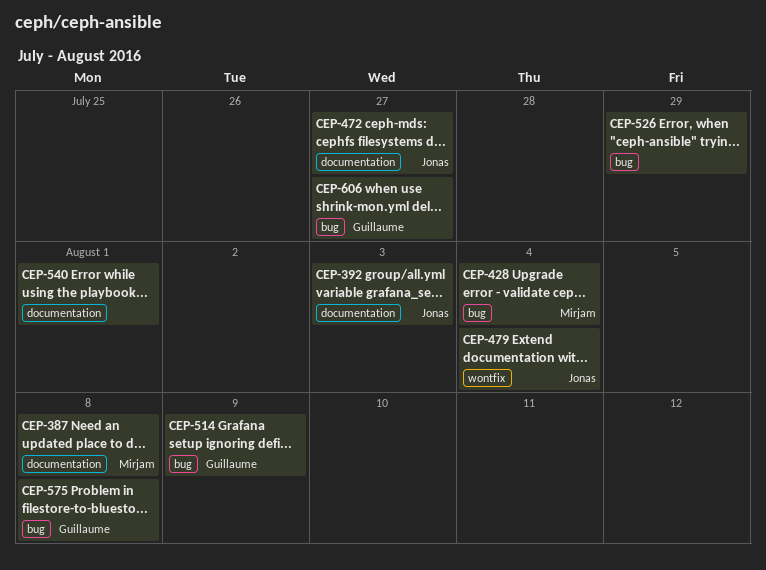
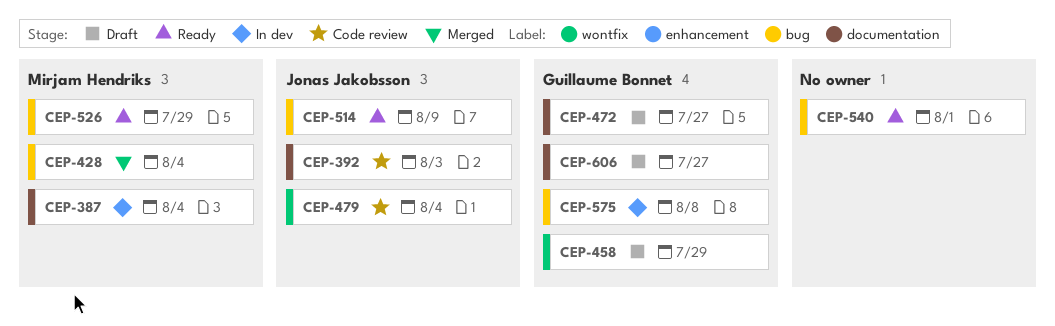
CEP-387, due: Aug 8 -> Aug 4
CEP-458: none -> present
CEP-472, owner: Jonas Jakobsson -> Guillaume Bonnet
CEP-514, owner: Guillaume Bonnet -> Jonas Jakobsson
CEP-526, owner: none -> Mirjam Hendriks
CEP-540, label: documentation -> bug
CEP-606, label: bug -> documentation

